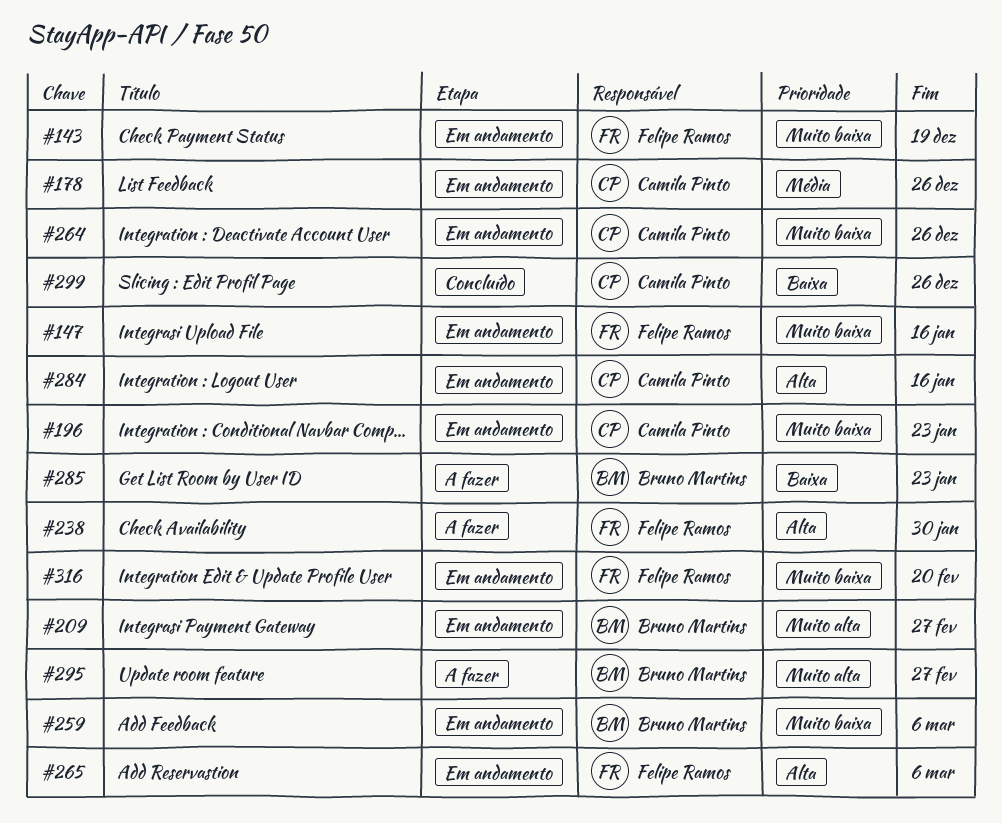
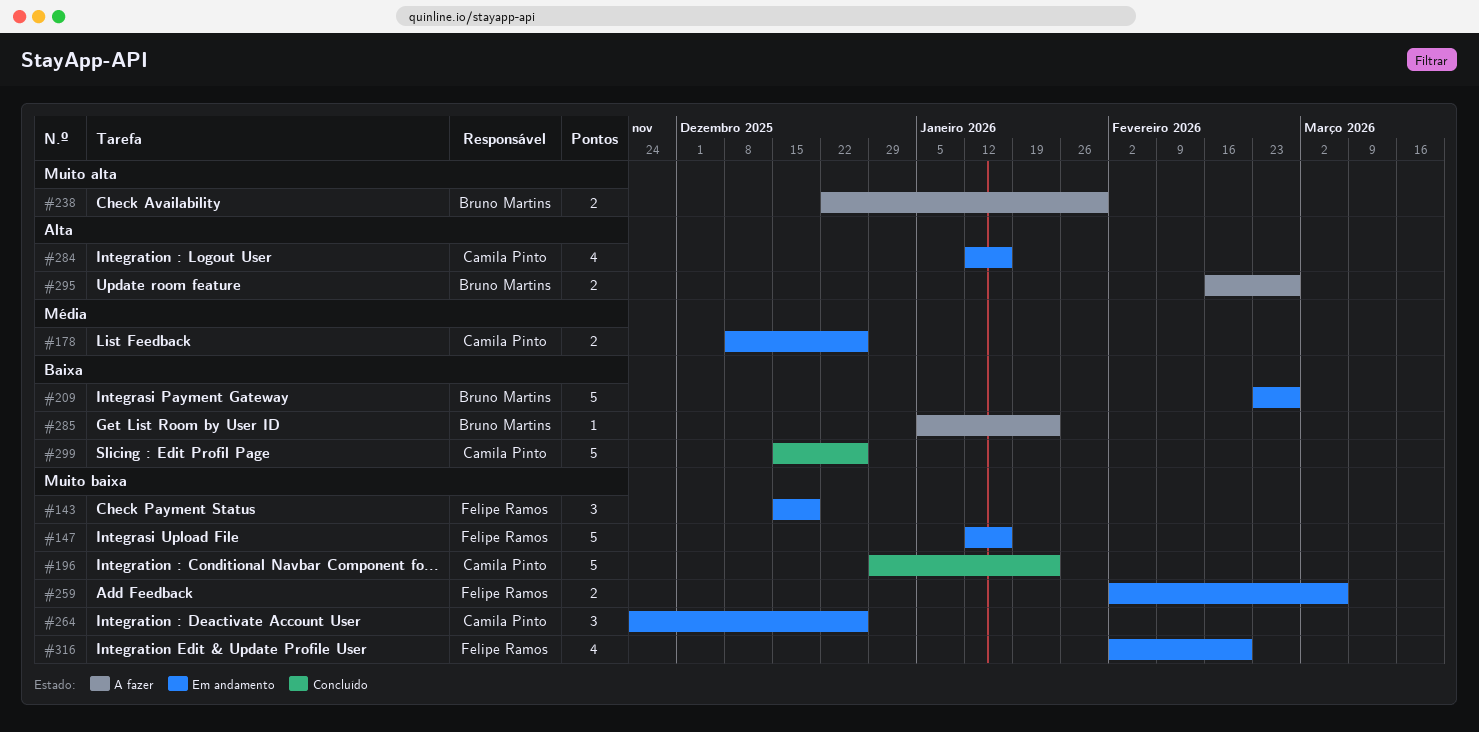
#196, status: Em andamento -> Concluído
#209, priority: Muito alta -> Baixa
#238, owner: Felipe Ramos -> Bruno Martins
#238, priority: Alta -> Muito alta
#259, owner: Bruno Martins -> Felipe Ramos
#265: present -> none
#295, priority: Muito alta -> Alta

